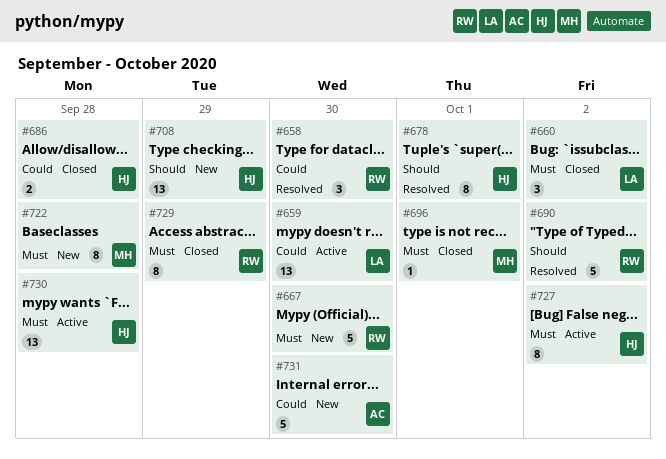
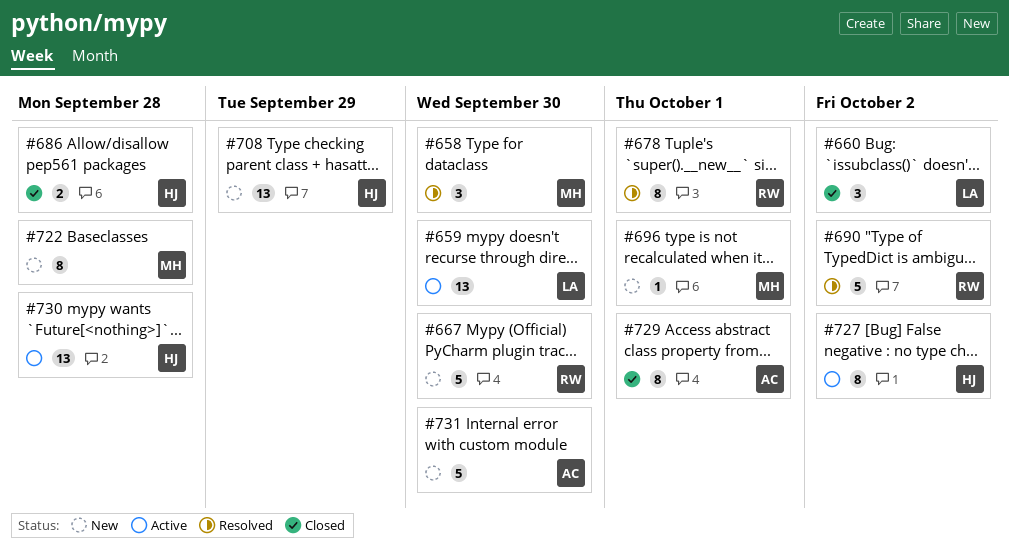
#658, owner: RW -> MH
#678, owner: HJ -> RW
#696, status: Closed -> New
#729, owner: RW -> AC
#729, due: Sep 29 -> Oct 1

